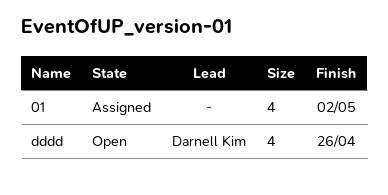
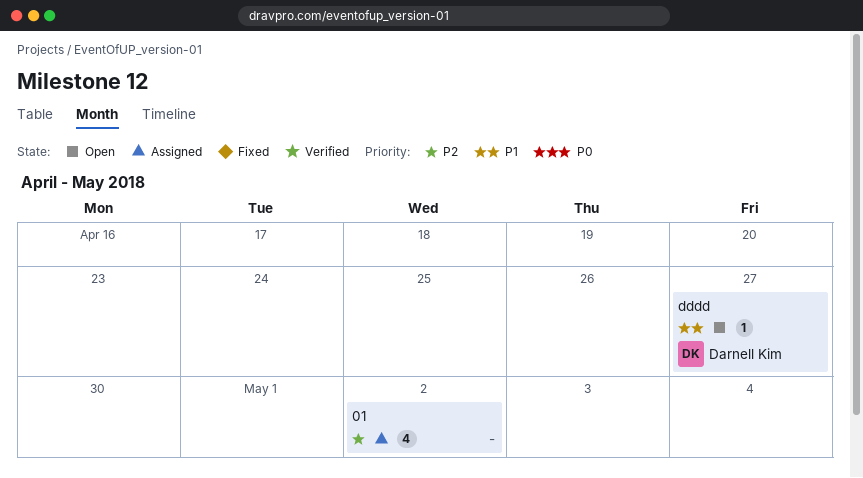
dddd, estimate: 4 -> 1
dddd, due: Apr 26 -> Apr 27

